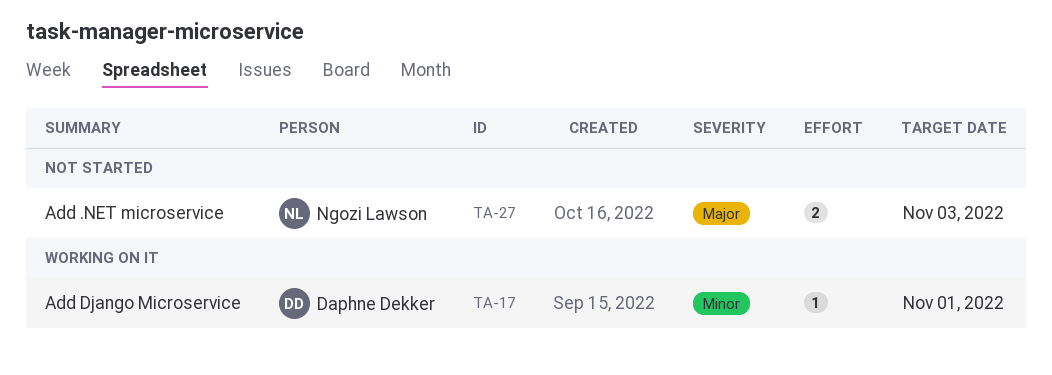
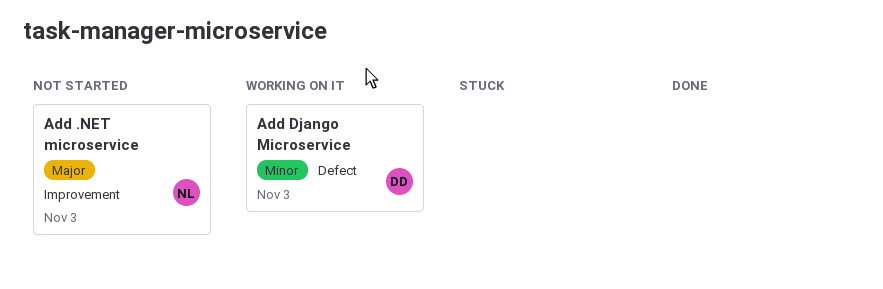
Add Django Microservice, due: Nov 1 -> Nov 3

